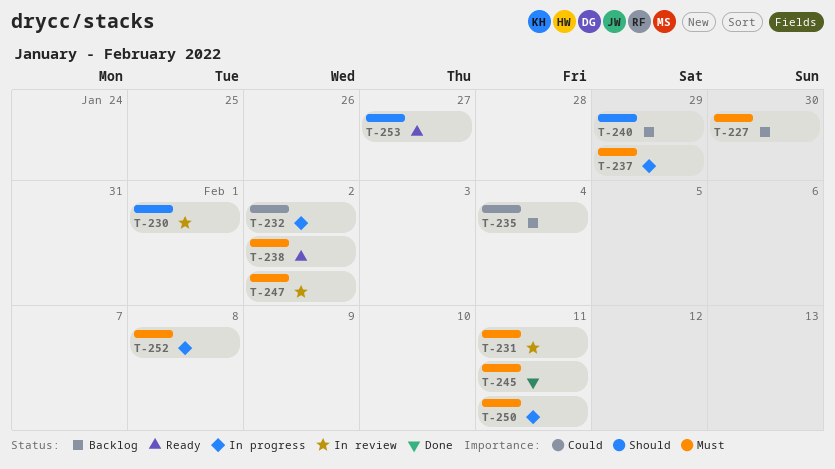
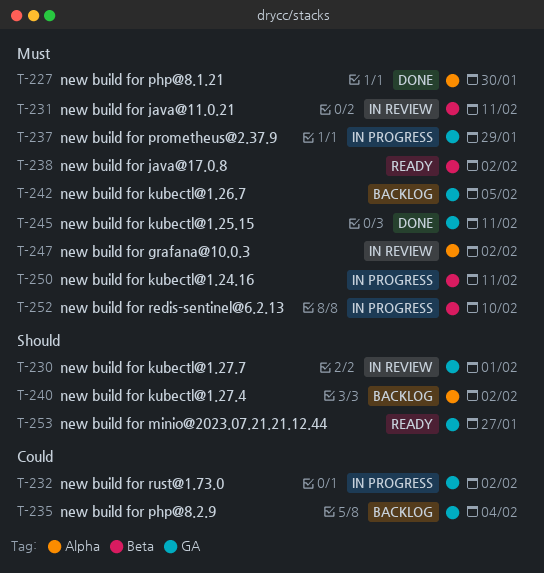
T-227, status: Backlog -> Done
T-240, due: Jan 29 -> Feb 2
T-242: none -> present
T-252, due: Feb 8 -> Feb 10

